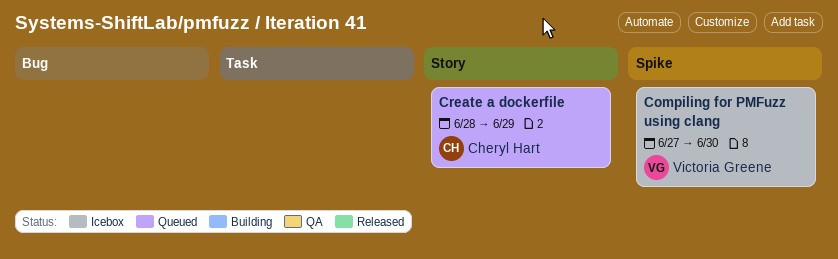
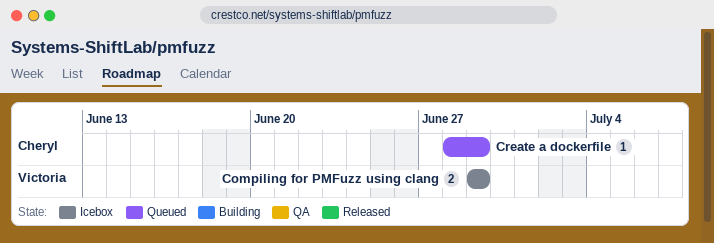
Compiling for PMFuzz using clang, start: Jun 27 -> Jun 29
Compiling for PMFuzz using clang, due: Jun 30 -> Jun 29

